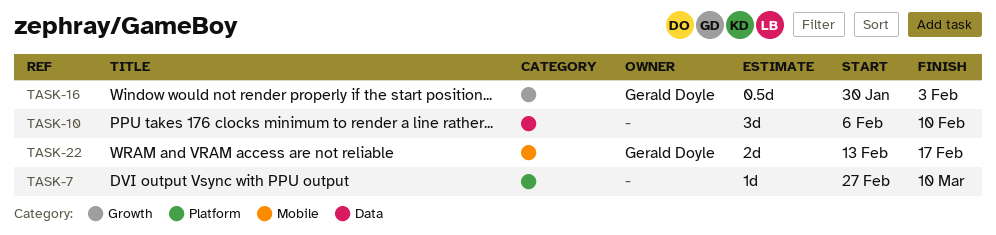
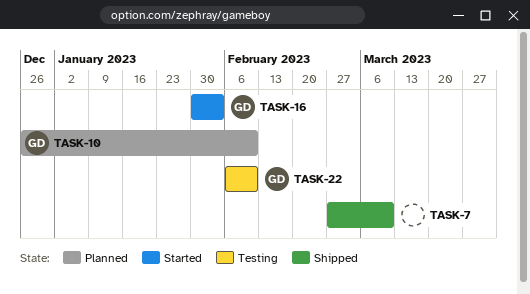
TASK-10, owner: none -> Gerald Doyle
TASK-10, start: Feb 6 -> Dec 26
TASK-22, start: Feb 13 -> Feb 6
TASK-22, due: Feb 17 -> Feb 10

